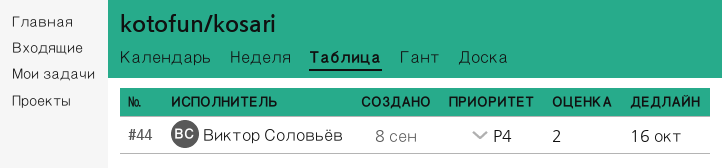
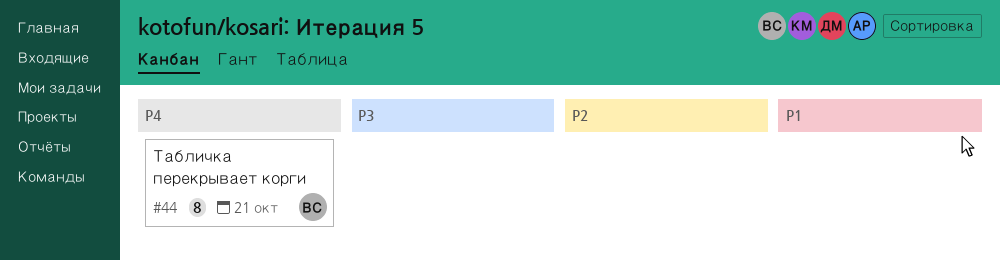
#44, estimate: 2 -> 8
#44, due: Oct 16 -> Oct 21

